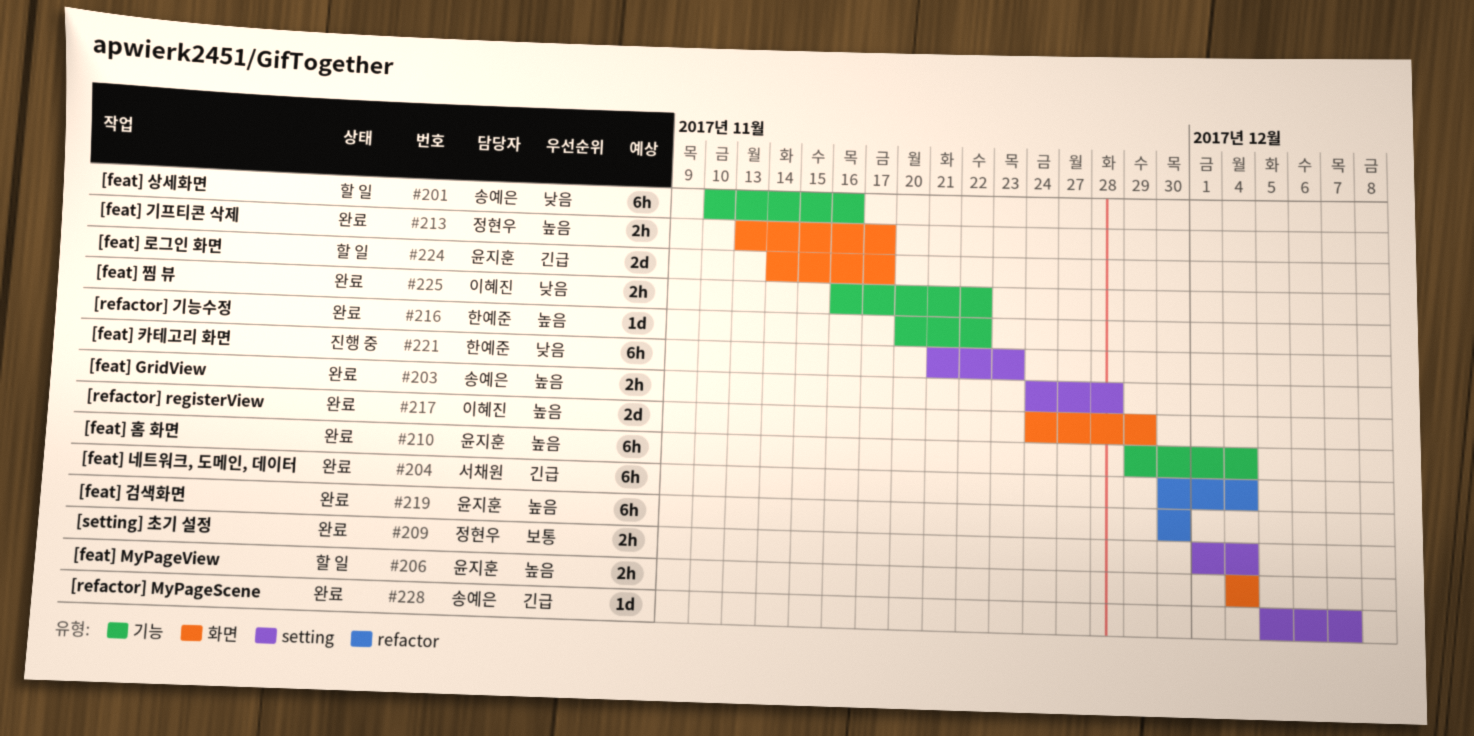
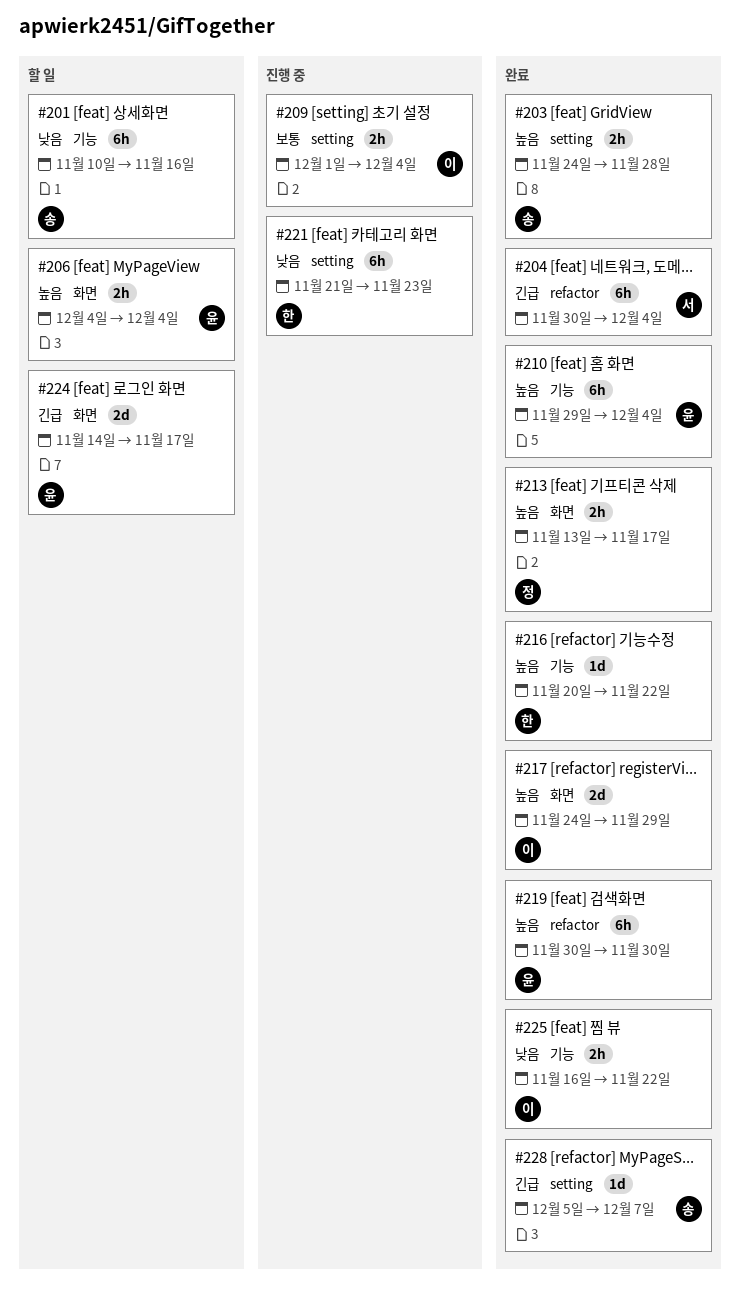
#209, status: 완료 -> 진행 중
#209, owner: 정현우 -> 이혜진

